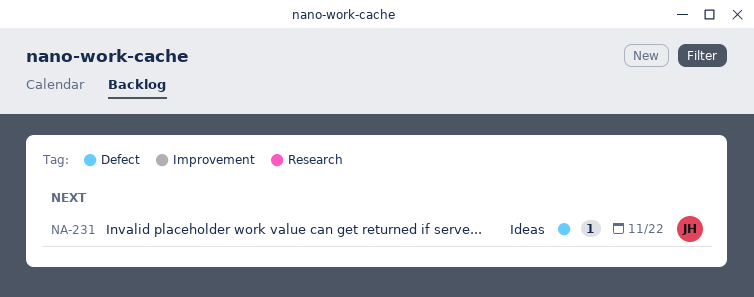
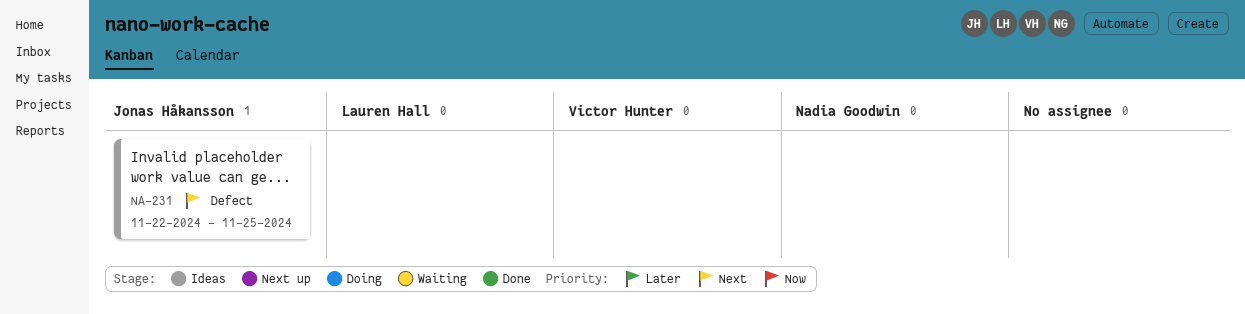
NA-231, due: Nov 22 -> Nov 25

